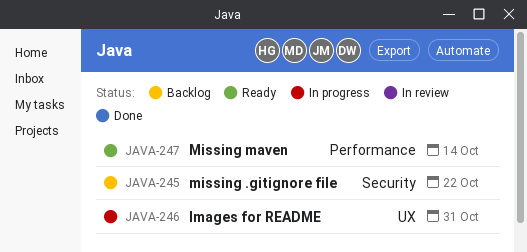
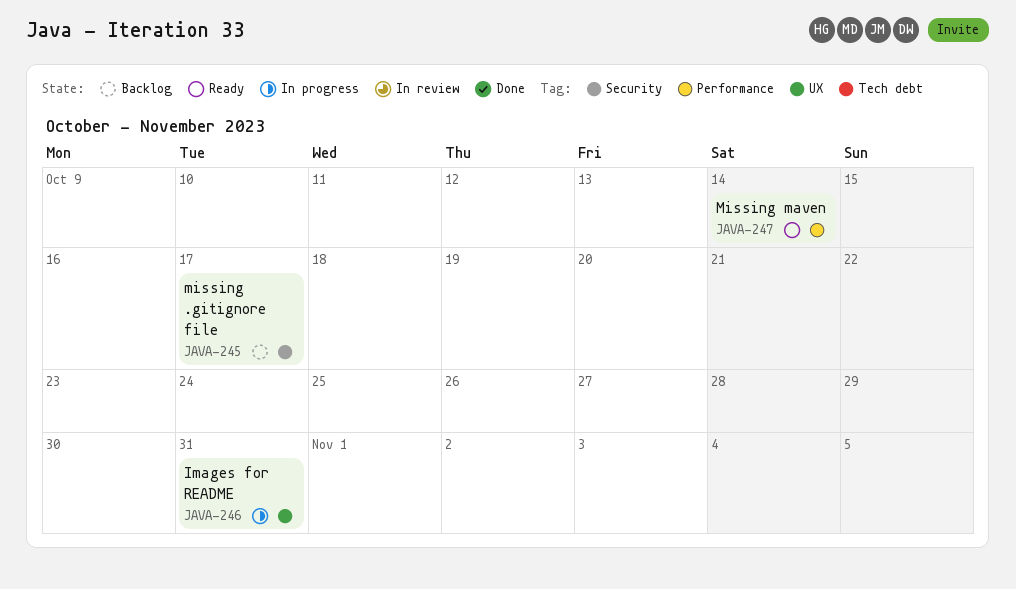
JAVA-245, due: Oct 22 -> Oct 17

